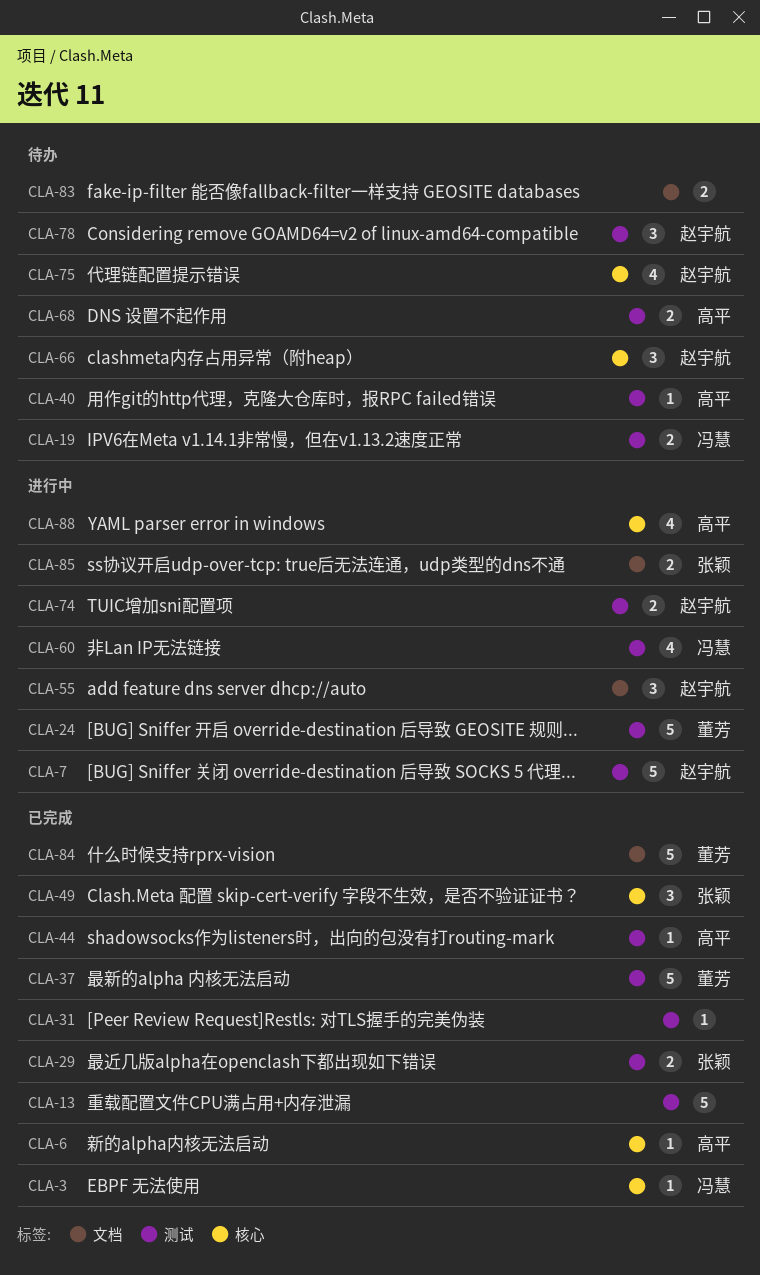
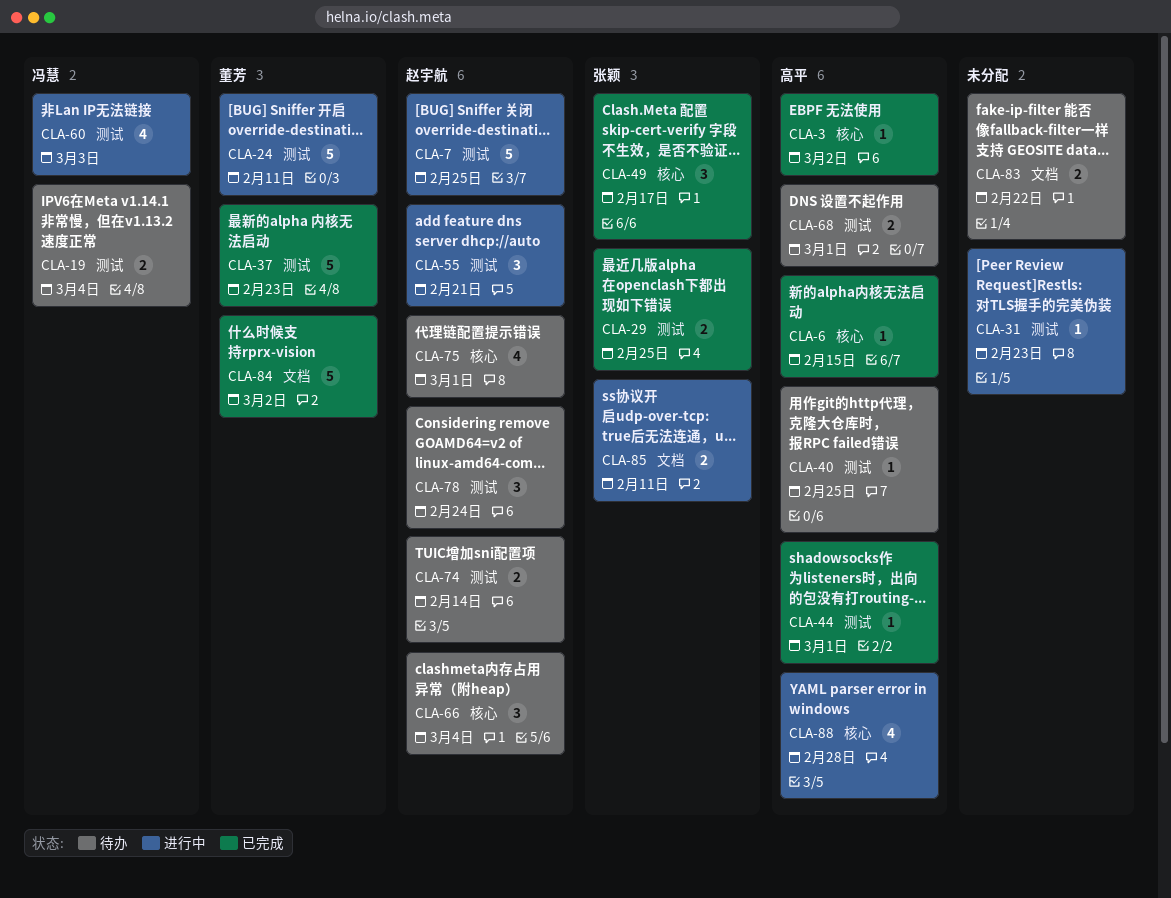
CLA-3, owner: 冯慧 -> 高平
CLA-13: present -> none
CLA-31, status: 已完成 -> 进行中
CLA-55, label: 文档 -> 测试
CLA-74, status: 进行中 -> 待办

